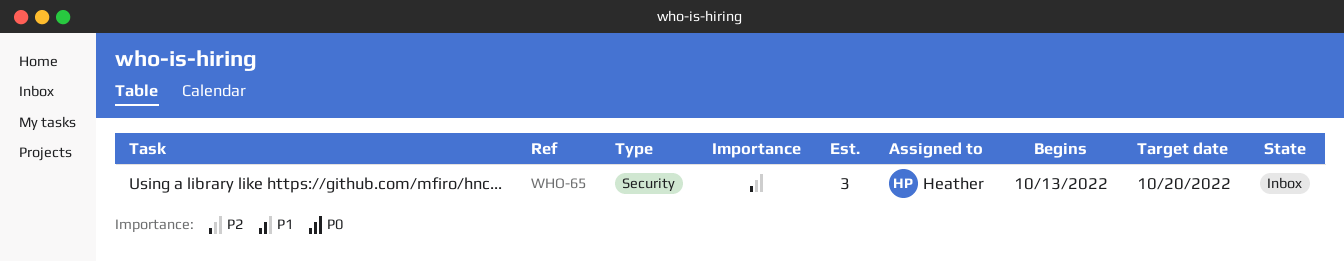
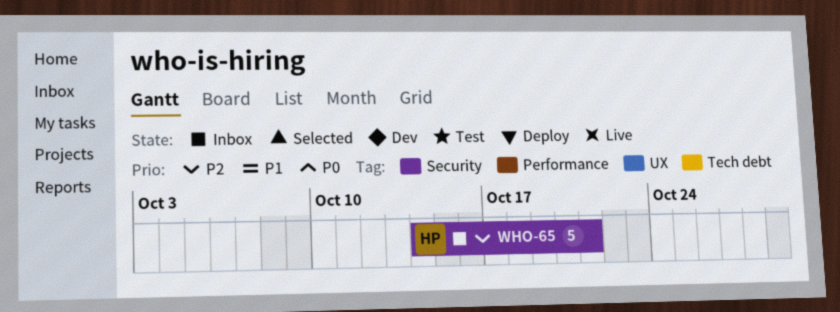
WHO-65, estimate: 3 -> 5
WHO-65, start: Oct 13 -> Oct 14
WHO-65, due: Oct 20 -> Oct 21

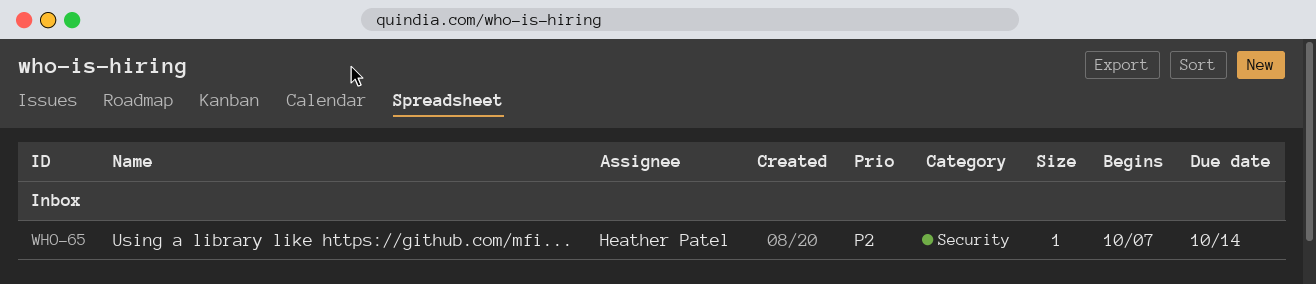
WHO-65, estimate: 5 -> 1
WHO-65, start: Oct 14 -> Oct 7
WHO-65, due: Oct 21 -> Oct 14

